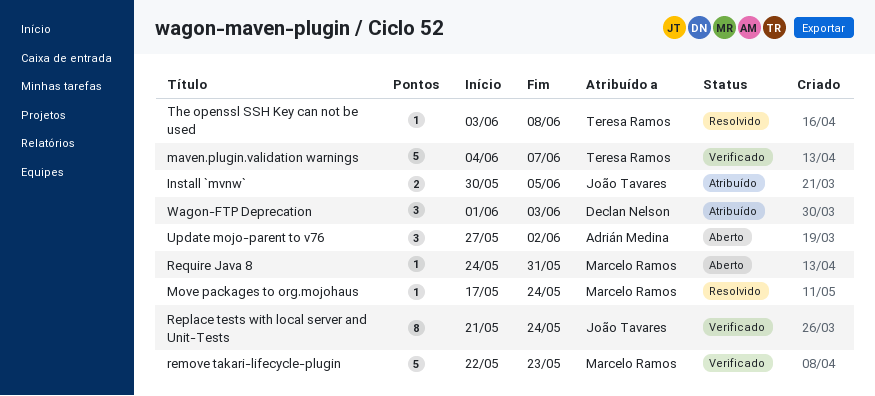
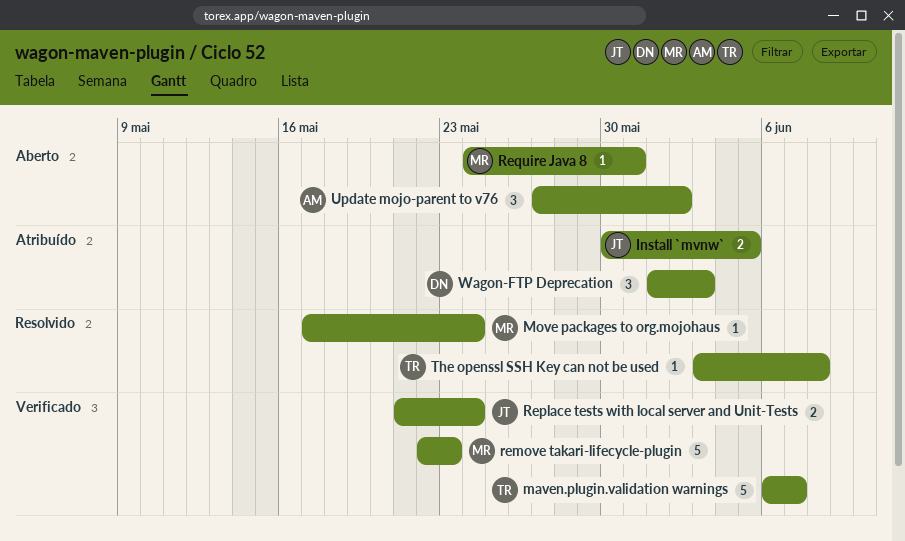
maven.plugin.validation warnings, start: Jun 4 -> Jun 6
Replace tests with local server and Unit-Tests, estimate: 8 -> 2

